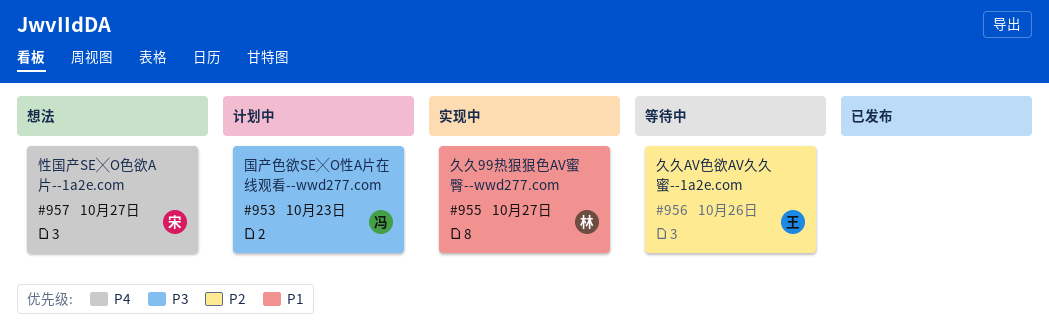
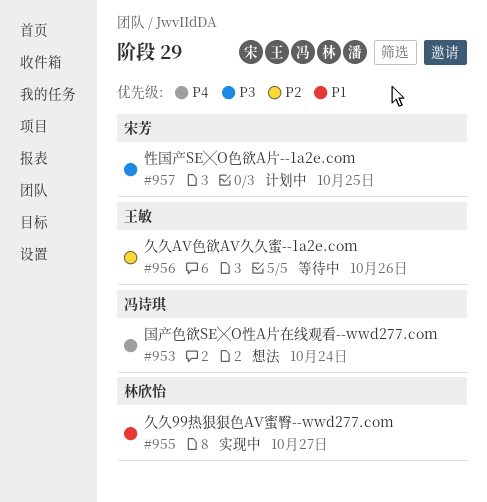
#953, status: 计划中 -> 想法
#953, priority: P3 -> P4
#953, due: Oct 23 -> Oct 24
#957, status: 想法 -> 计划中
#957, priority: P4 -> P3
#957, due: Oct 27 -> Oct 25

